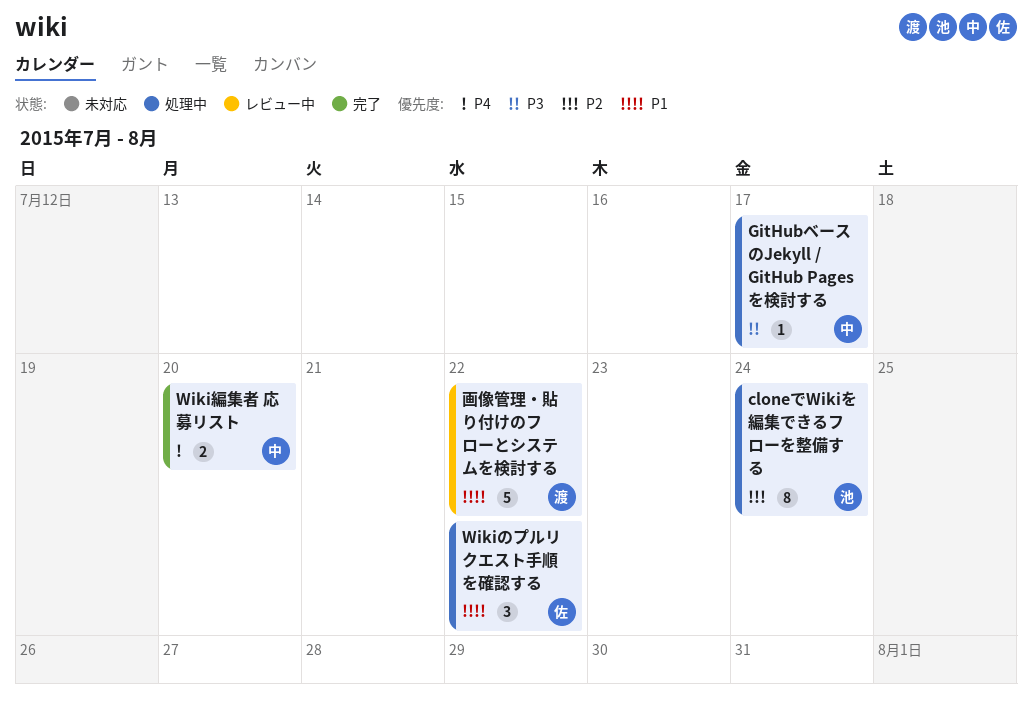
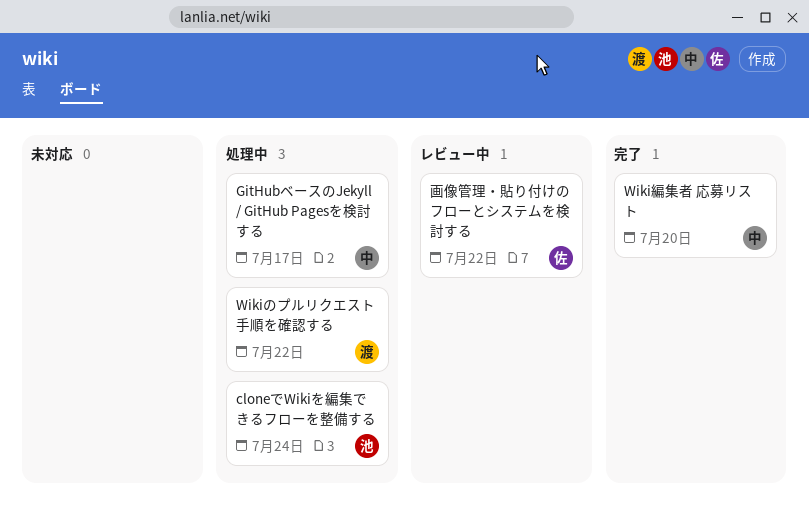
Wikiのプルリクエスト手順を確認する, owner: 佐 -> 渡
画像管理・貼り付けのフローとシステムを検討する, owner: 渡 -> 佐

